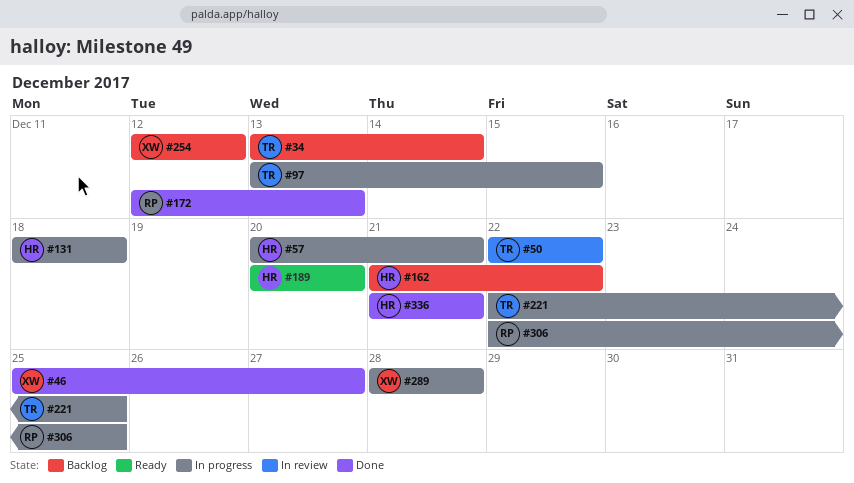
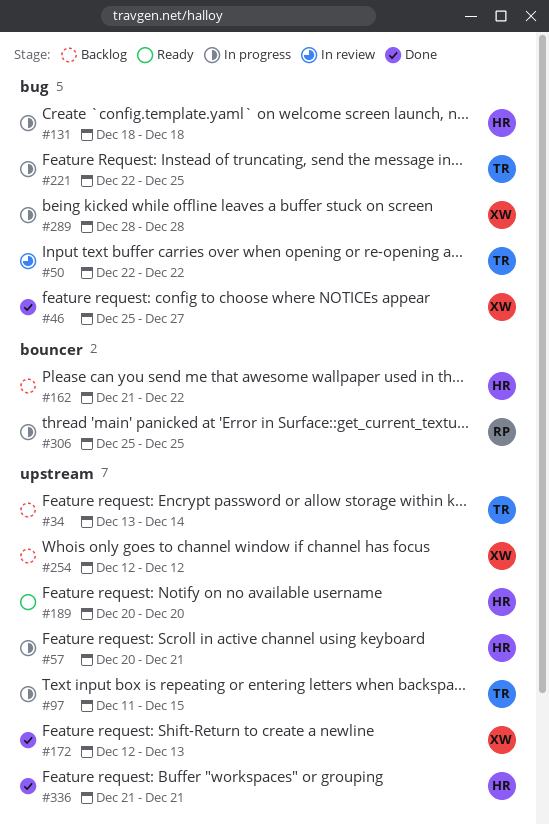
#97, start: Dec 13 -> Dec 11
#172, owner: RP -> XW
#306, start: Dec 22 -> Dec 25

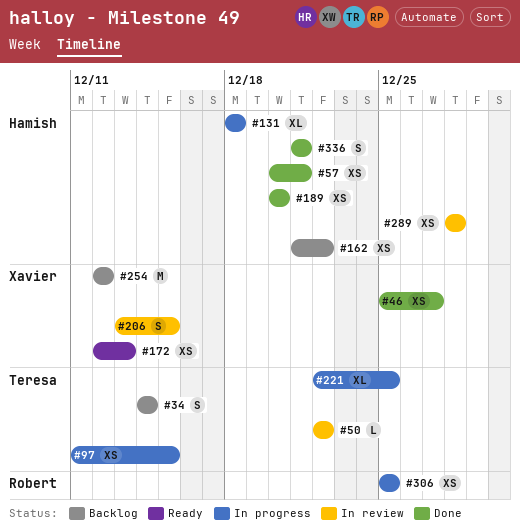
#34, start: Dec 13 -> Dec 14
#57, status: In progress -> Done
#172, status: Done -> Ready
#189, status: Ready -> Done
#206: none -> present
#289, status: In progress -> In review
#289, owner: Xavier -> Hamish

